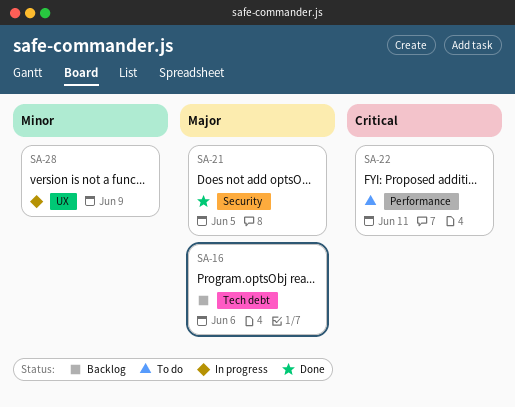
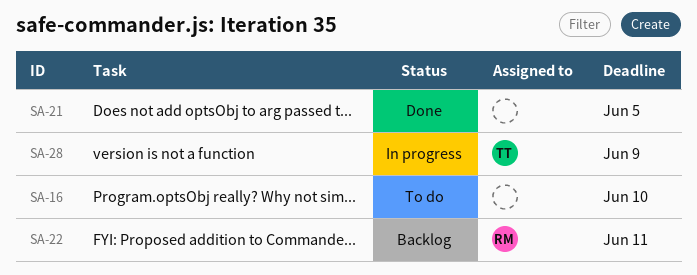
SA-16, status: Backlog -> To do
SA-16, due: Jun 6 -> Jun 10
SA-22, status: To do -> Backlog

